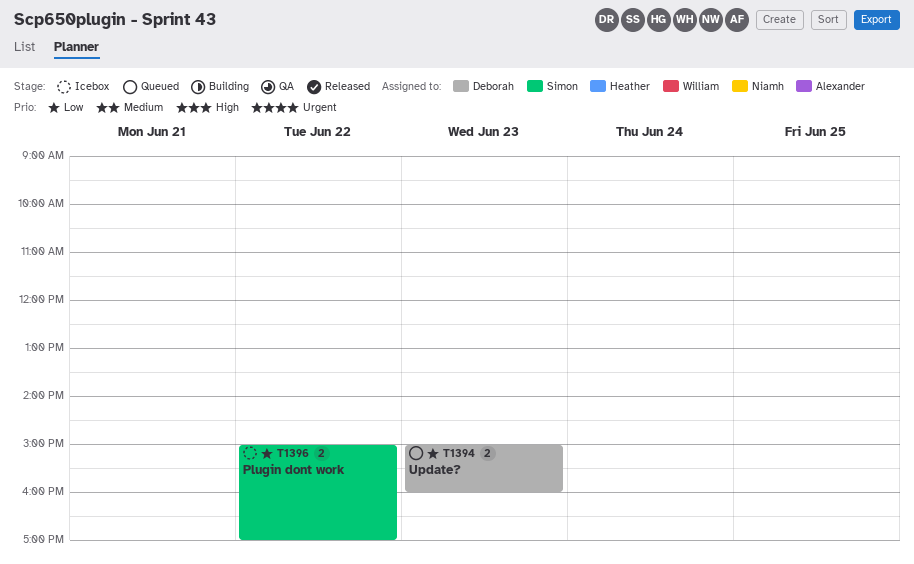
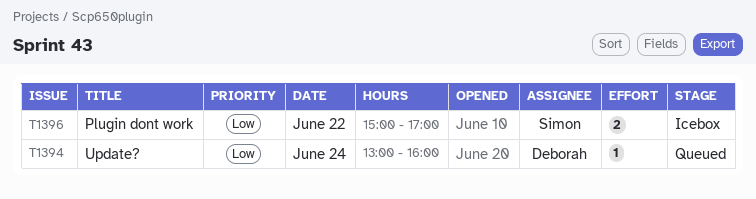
T1394, estimate: 2 -> 1
T1394, day: Jun 23 -> Jun 24
T1394, begins: 15:00 -> 13:00

